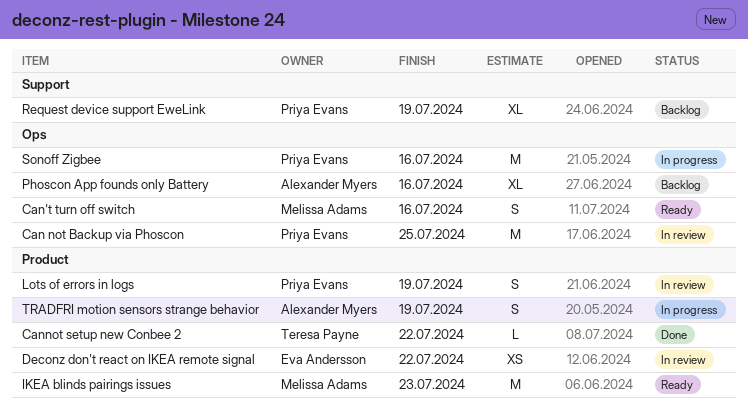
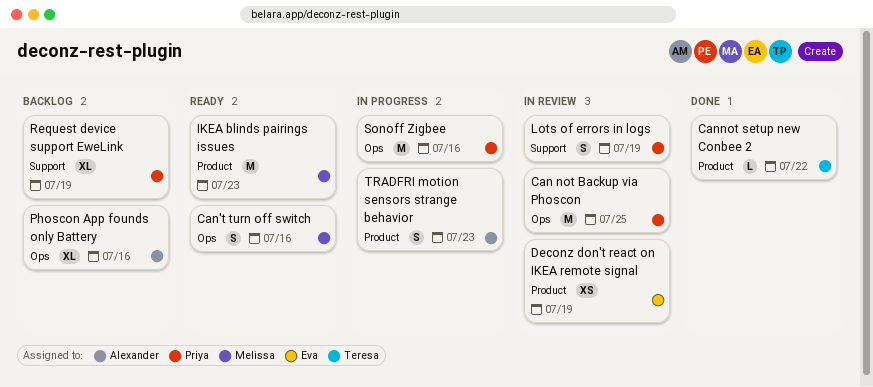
Deconz don't react on IKEA remote signal, due: Jul 22 -> Jul 19
Lots of errors in logs, label: Product -> Support
TRADFRI motion sensors strange behavior, due: Jul 19 -> Jul 23

